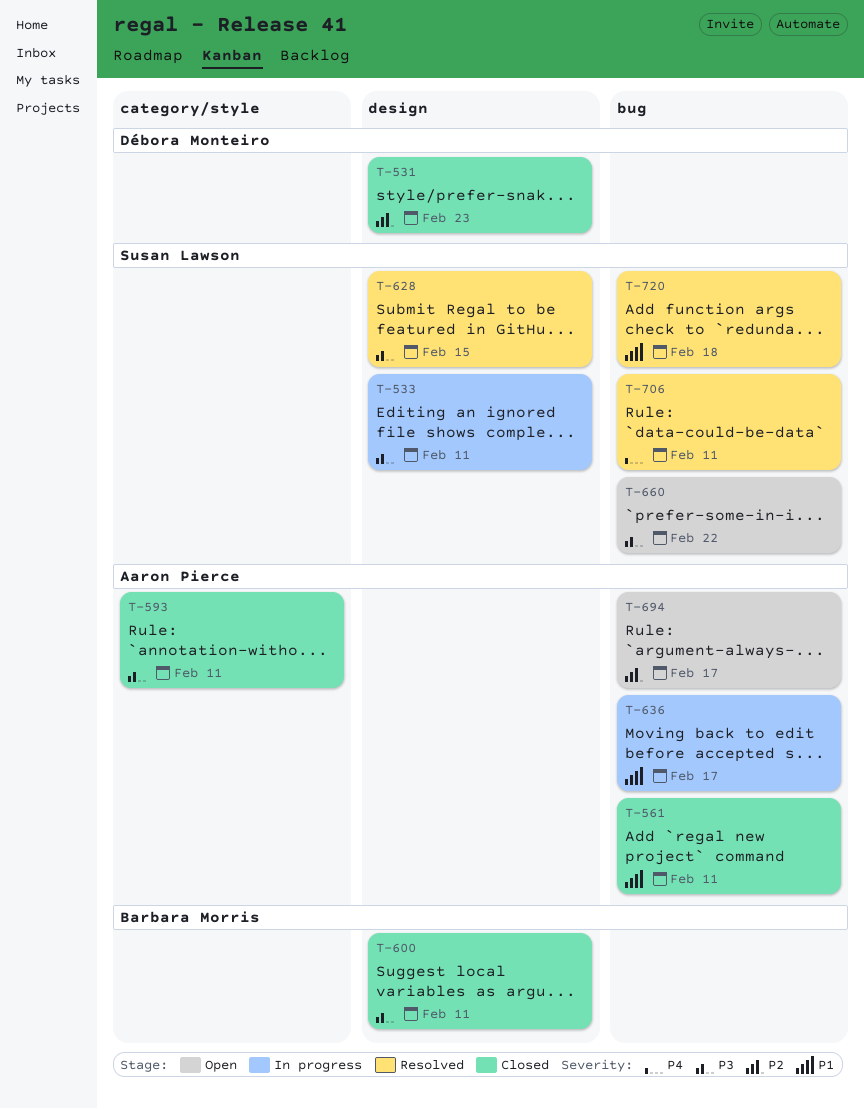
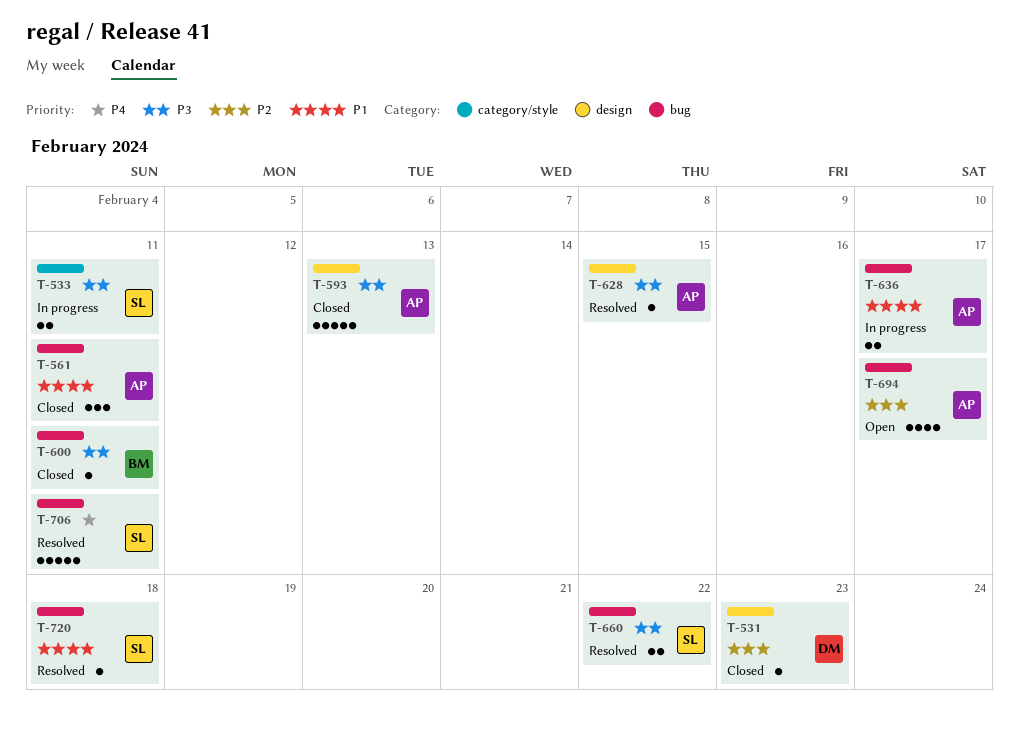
T-533, label: design -> category/style
T-593, label: category/style -> design
T-593, due: Feb 11 -> Feb 13
T-600, label: design -> bug
T-628, owner: Susan Lawson -> Aaron Pierce
T-660, status: Open -> Resolved

